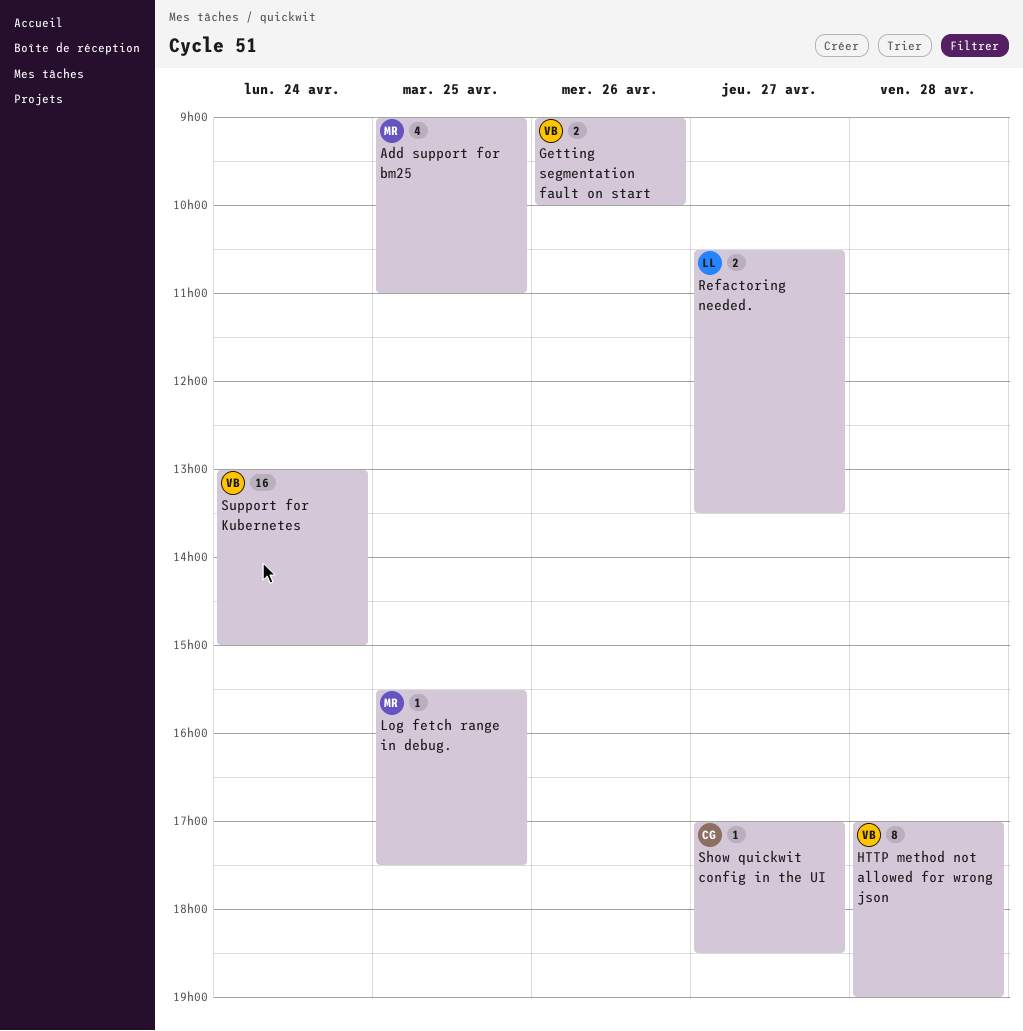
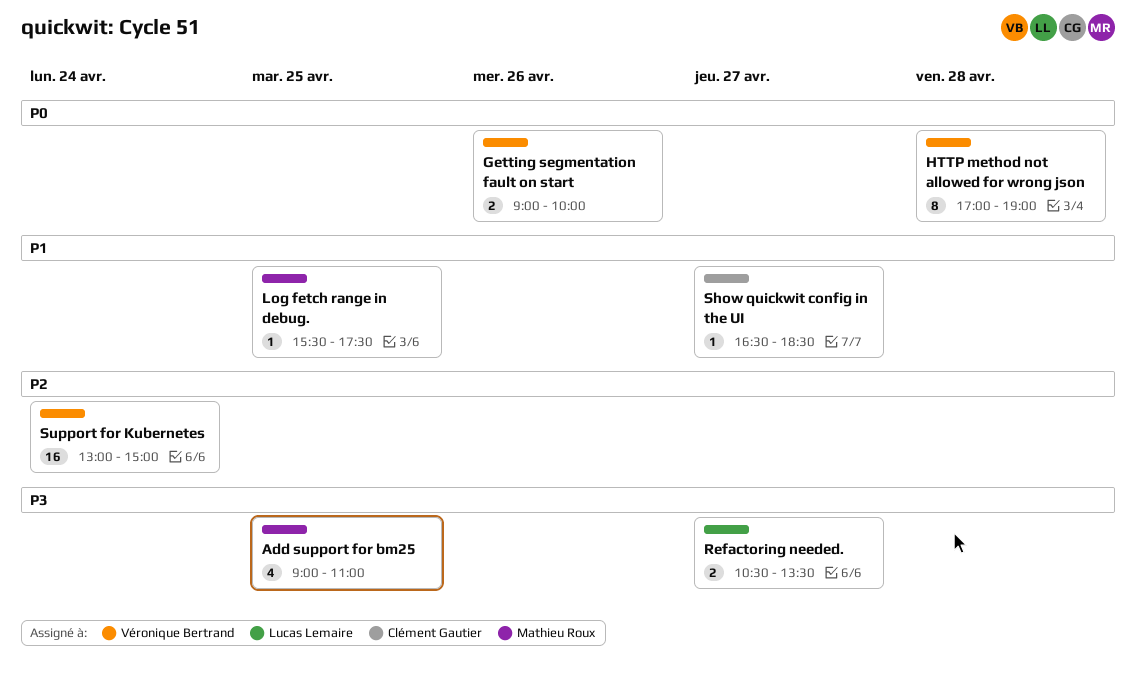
Show quickwit config in the UI, begins: 17:00 -> 16:30

